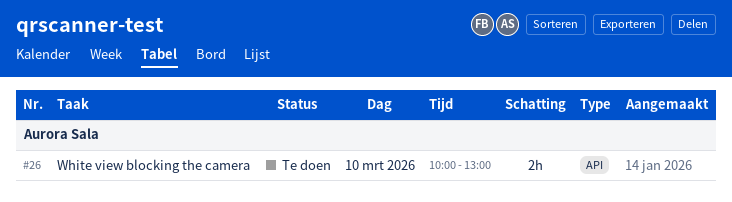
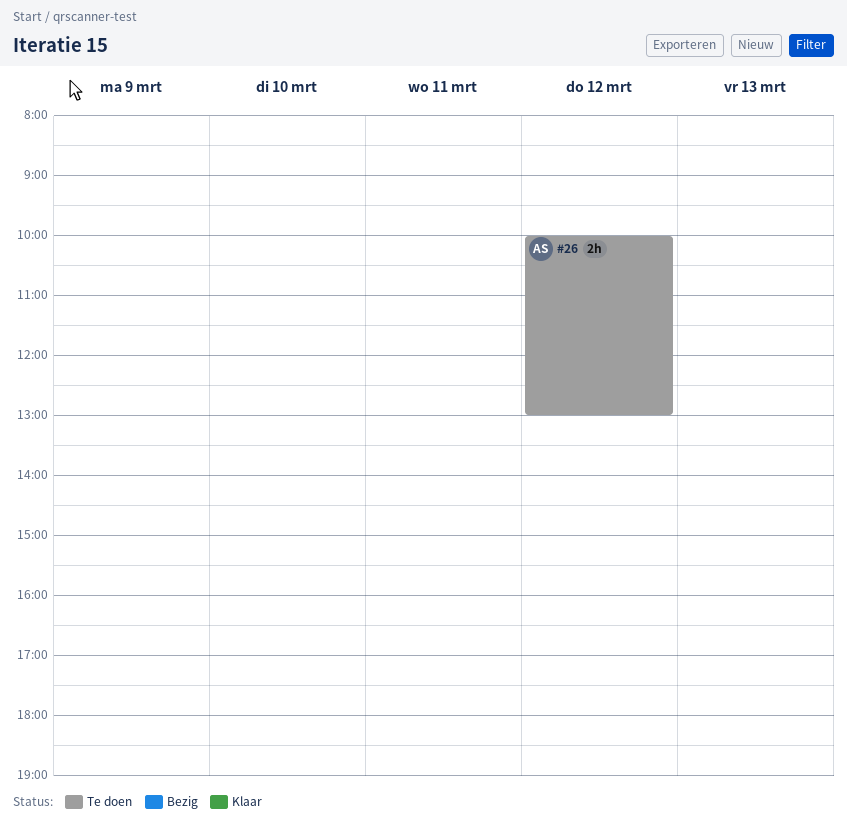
#26, day: Mar 10 -> Mar 12

